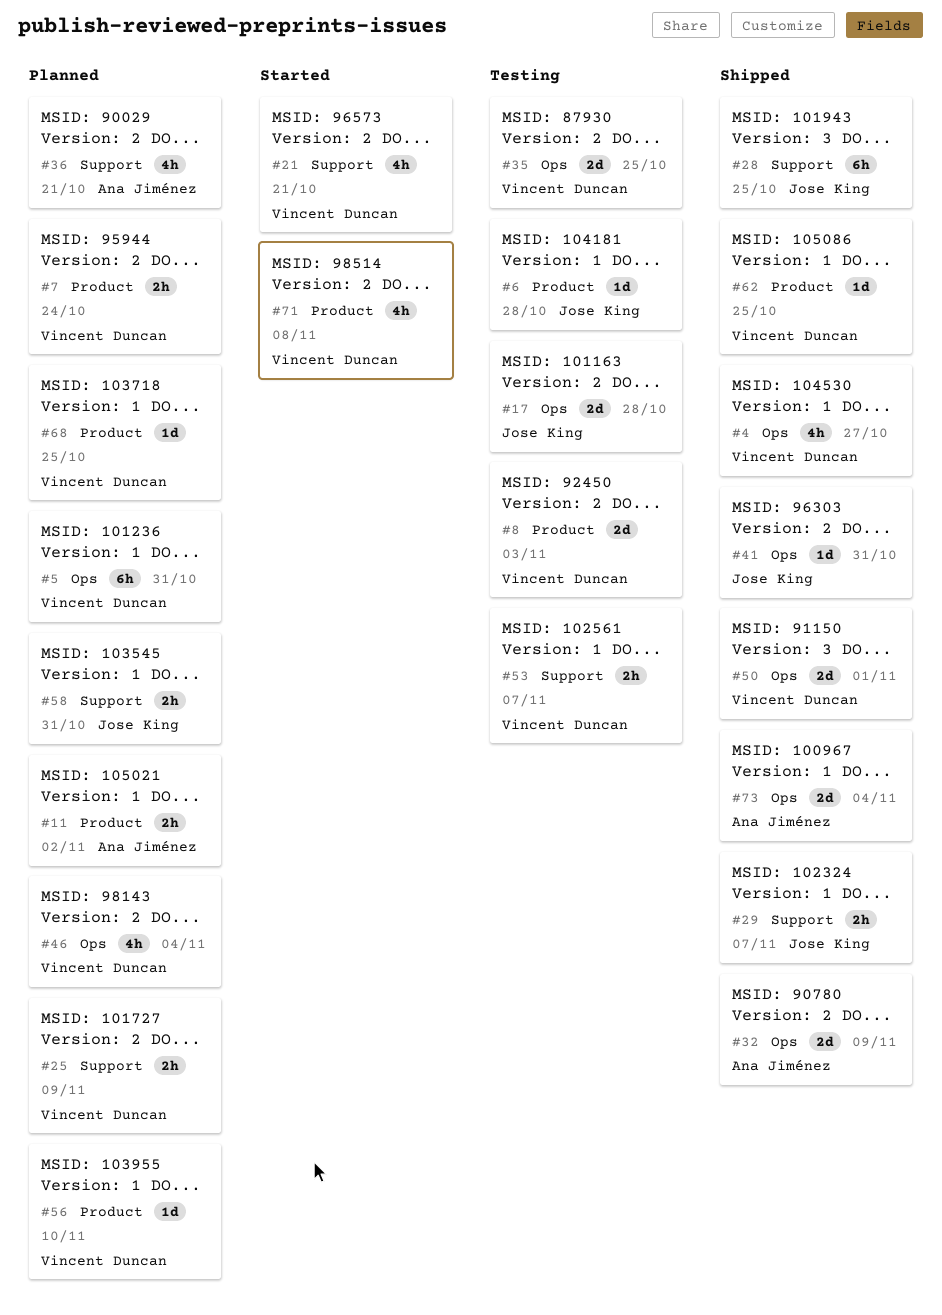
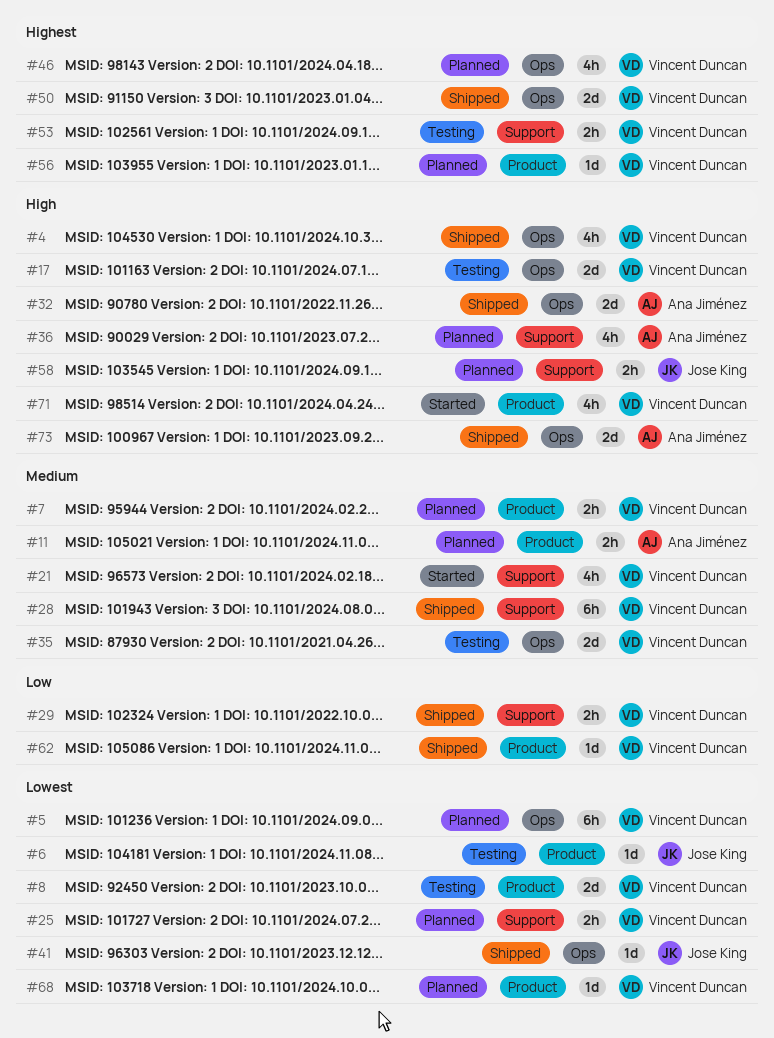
#17, owner: Jose King -> Vincent Duncan
#28, owner: Jose King -> Vincent Duncan
#29, owner: Jose King -> Vincent Duncan

